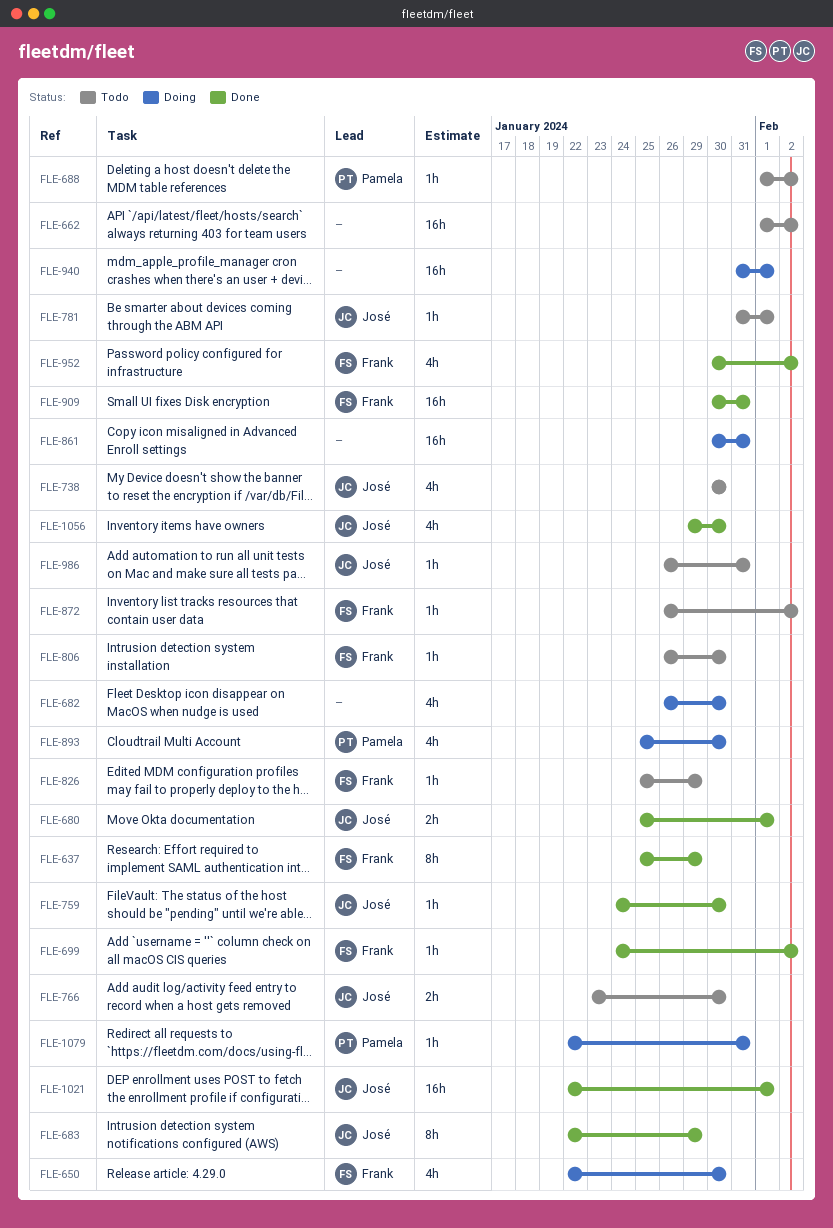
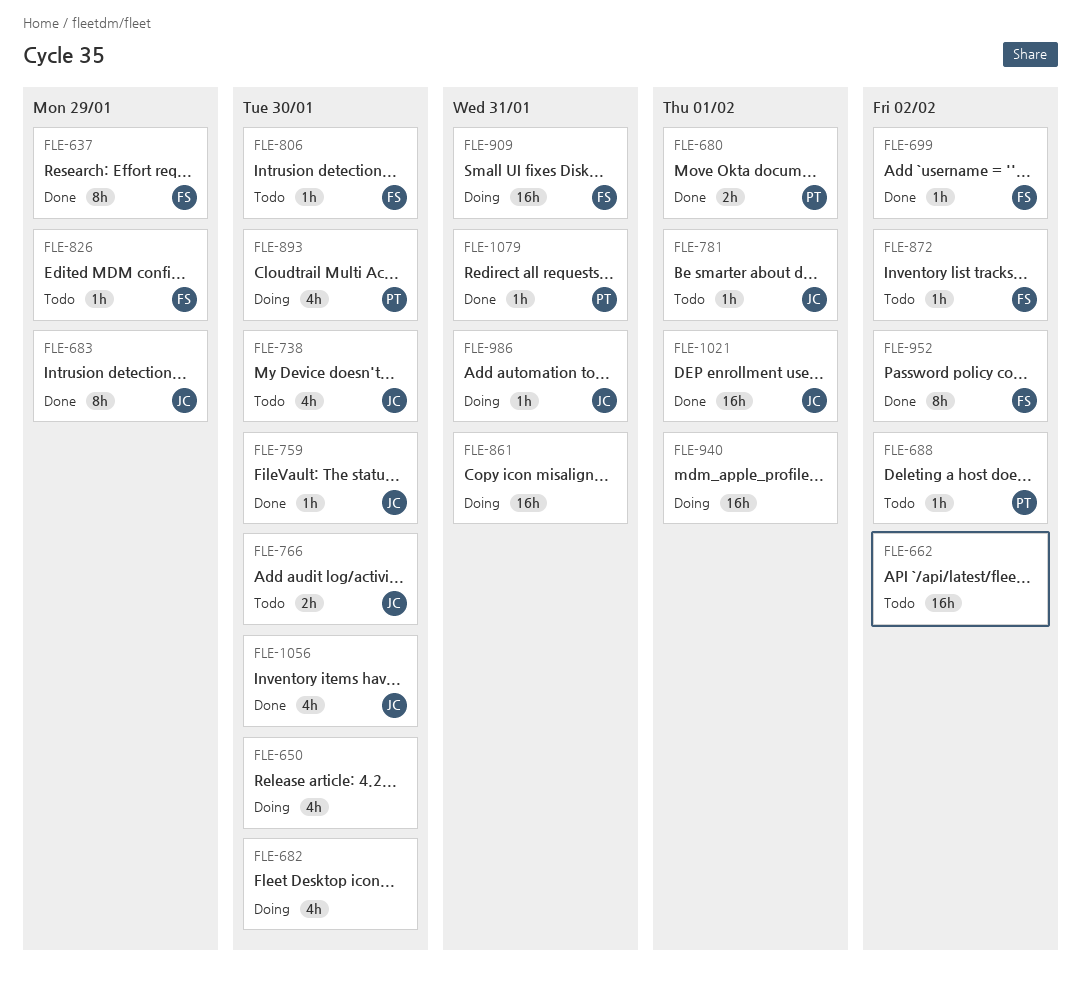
FLE-650, owner: Frank -> none
FLE-680, owner: José -> Pamela
FLE-909, status: Done -> Doing
FLE-952, estimate: 4h -> 8h
FLE-986, status: Todo -> Doing
FLE-1079, status: Doing -> Done

